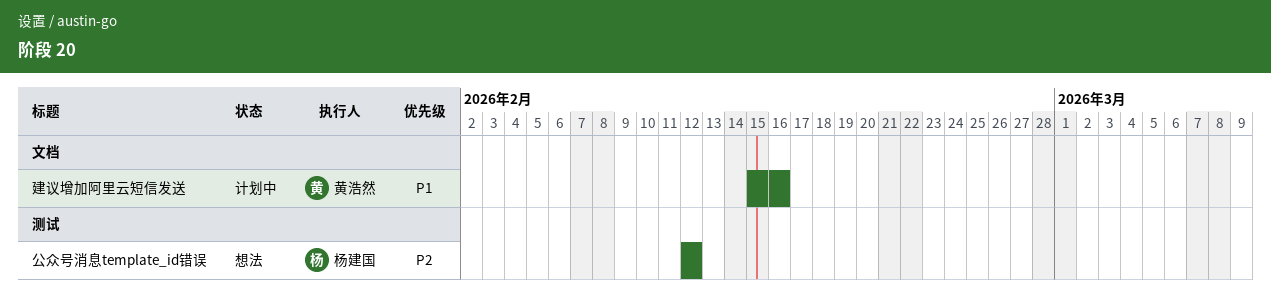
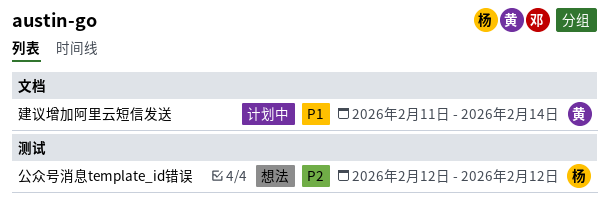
建议增加阿里云短信发送, start: Feb 15 -> Feb 11
建议增加阿里云短信发送, due: Feb 16 -> Feb 14

